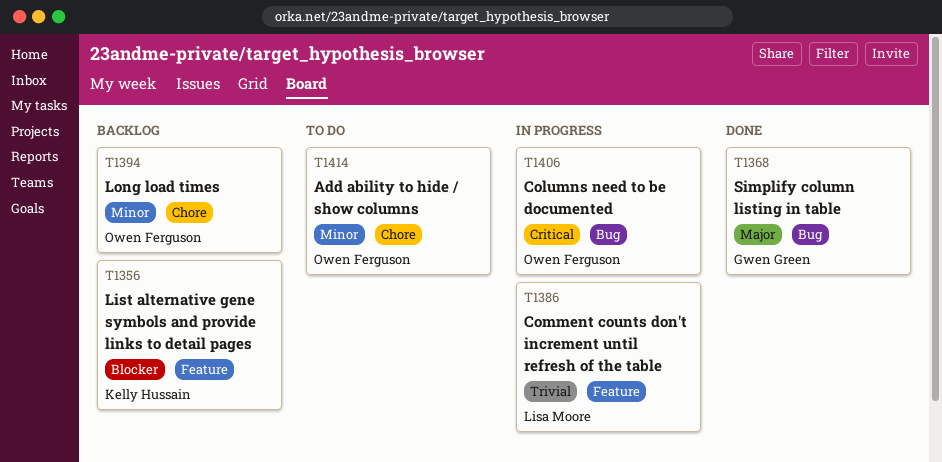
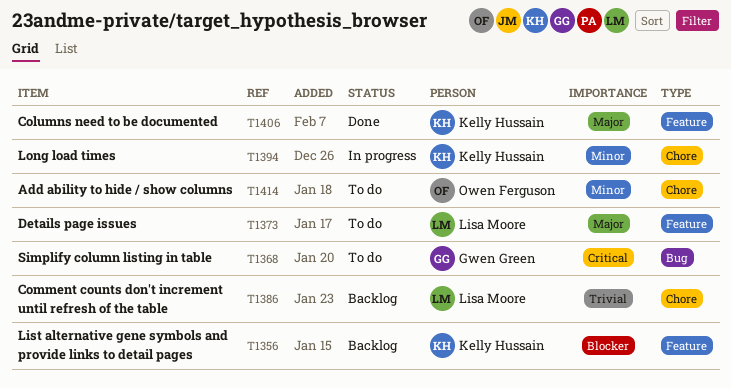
T1368, status: Done -> To do
T1368, priority: Major -> Critical
T1373: none -> present
T1386, status: In progress -> Backlog
T1386, label: Feature -> Chore
T1394, status: Backlog -> In progress
T1394, owner: Owen Ferguson -> Kelly Hussain
T1406, status: In progress -> Done
T1406, owner: Owen Ferguson -> Kelly Hussain
T1406, priority: Critical -> Major
T1406, label: Bug -> Feature

